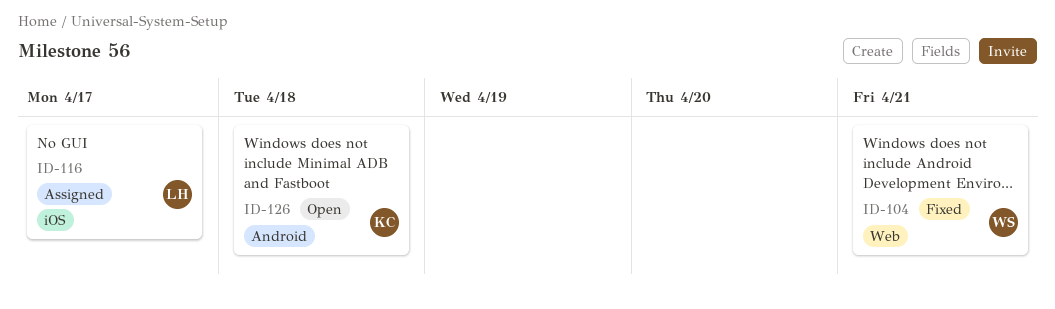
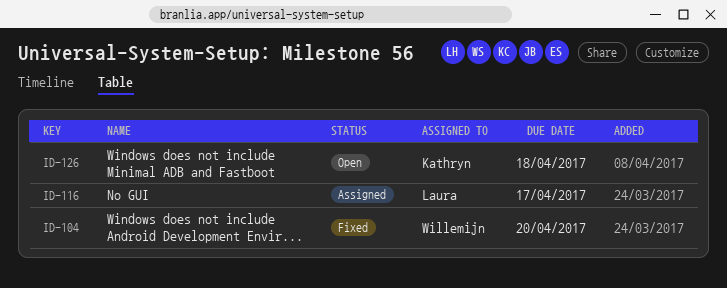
ID-104, due: Apr 21 -> Apr 20

